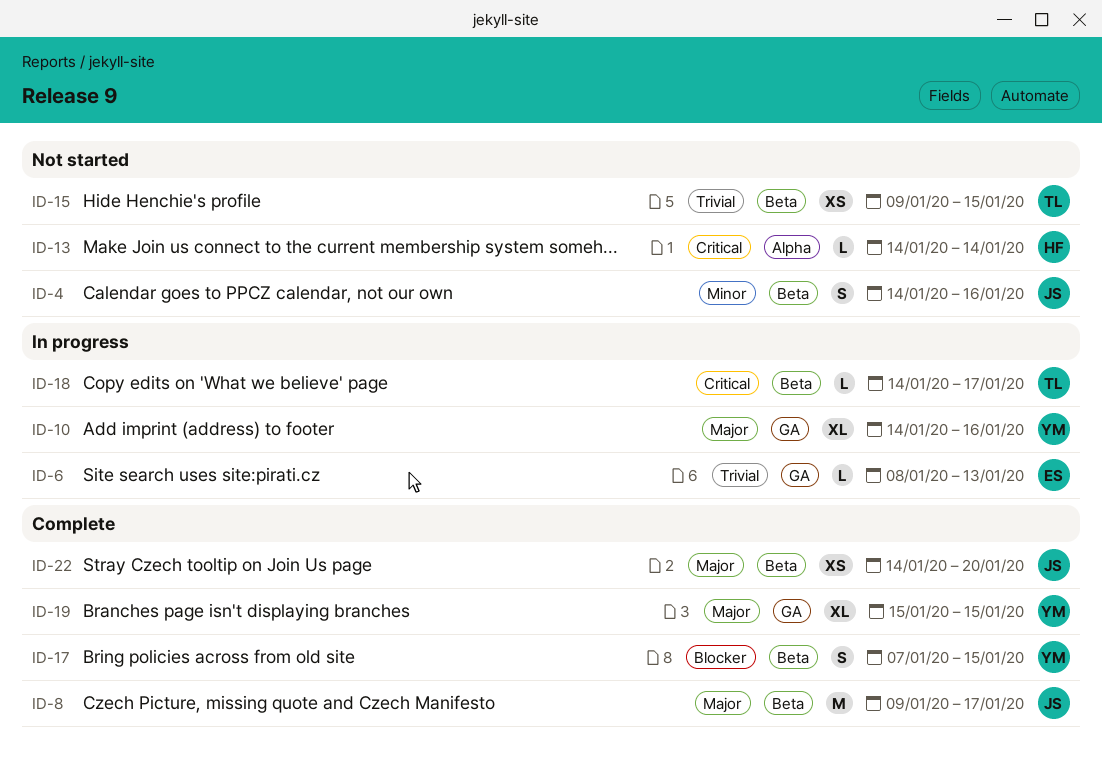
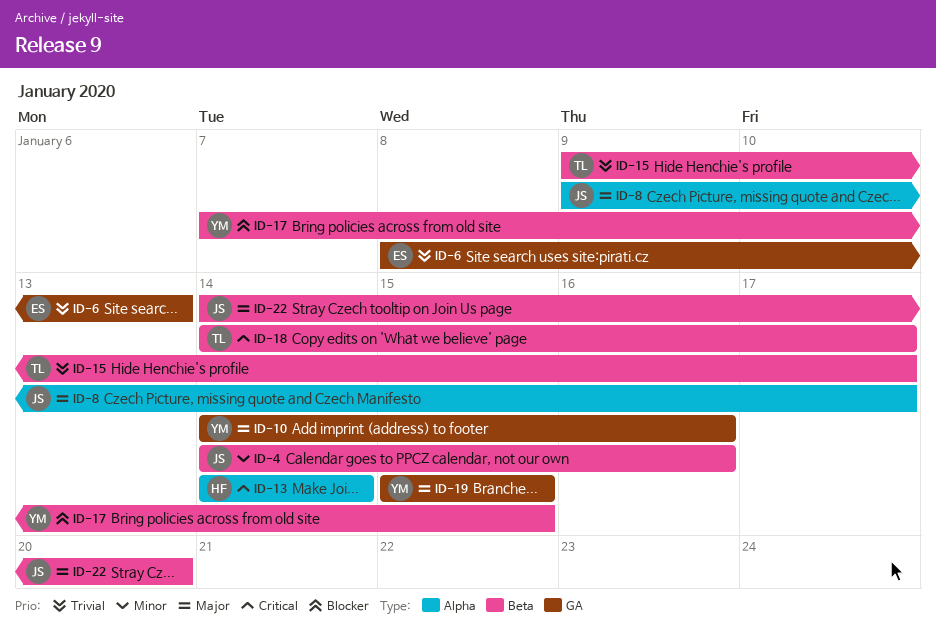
ID-8, label: Beta -> Alpha
ID-15, due: Jan 15 -> Jan 17

